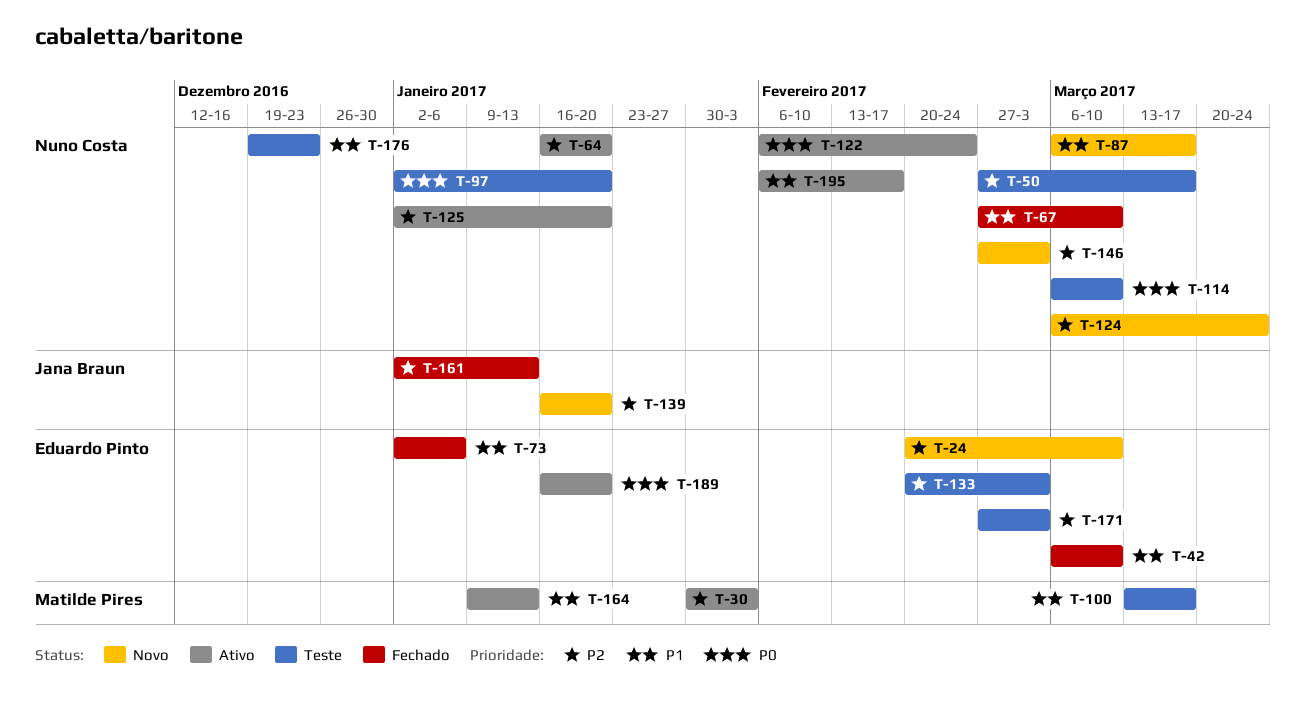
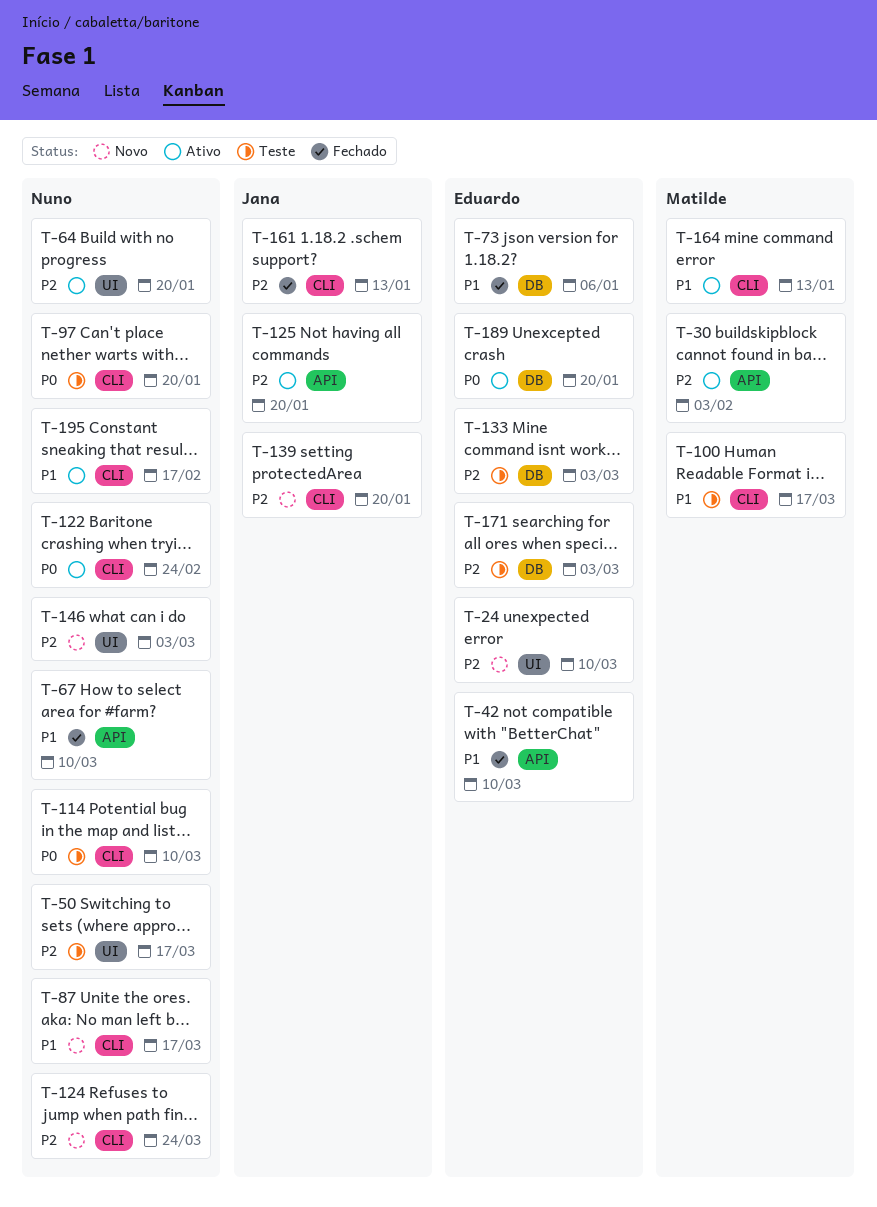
T-125, owner: Nuno Costa -> Jana Braun
T-176: present -> none

